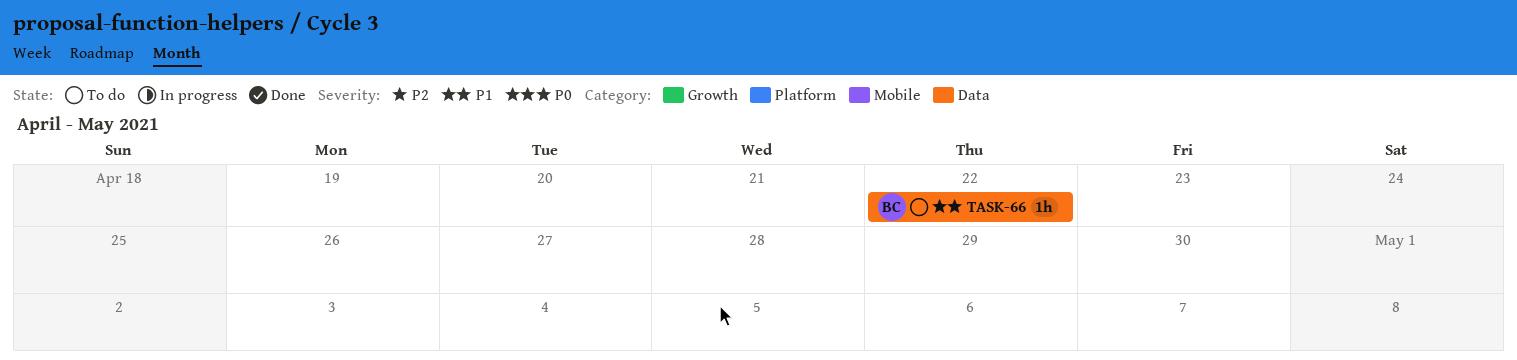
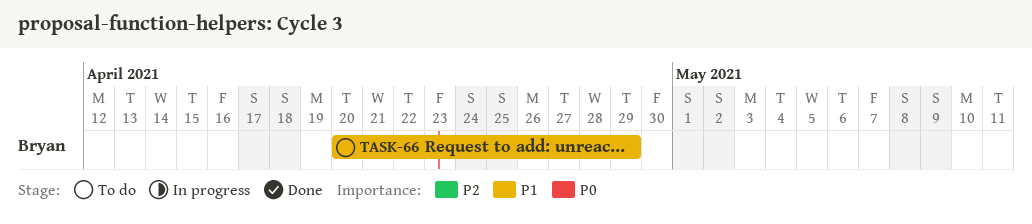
TASK-66, start: Apr 22 -> Apr 20
TASK-66, due: Apr 22 -> Apr 29

